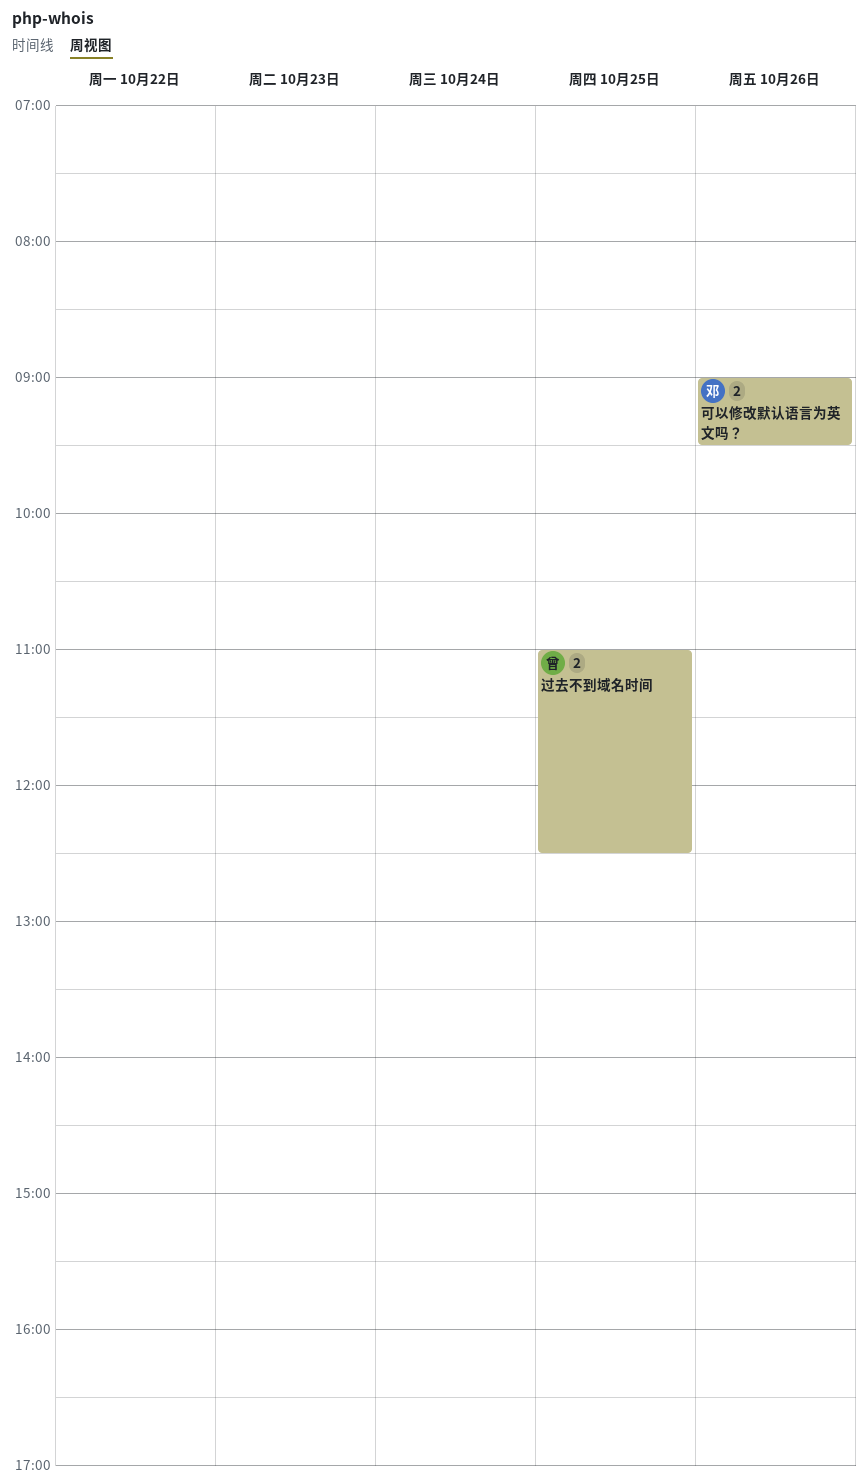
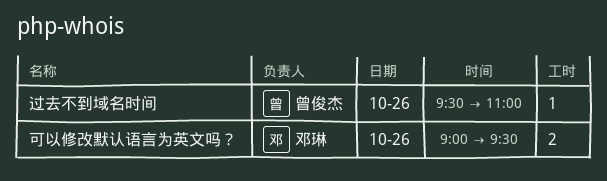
过去不到域名时间, estimate: 2 -> 1
过去不到域名时间, day: Oct 25 -> Oct 26
过去不到域名时间, begins: 11:00 -> 09:30
过去不到域名时间, ends: 12:30 -> 11:00

